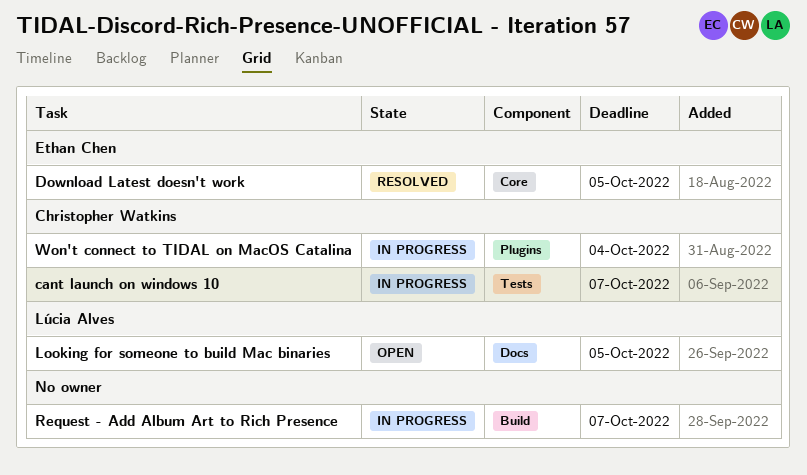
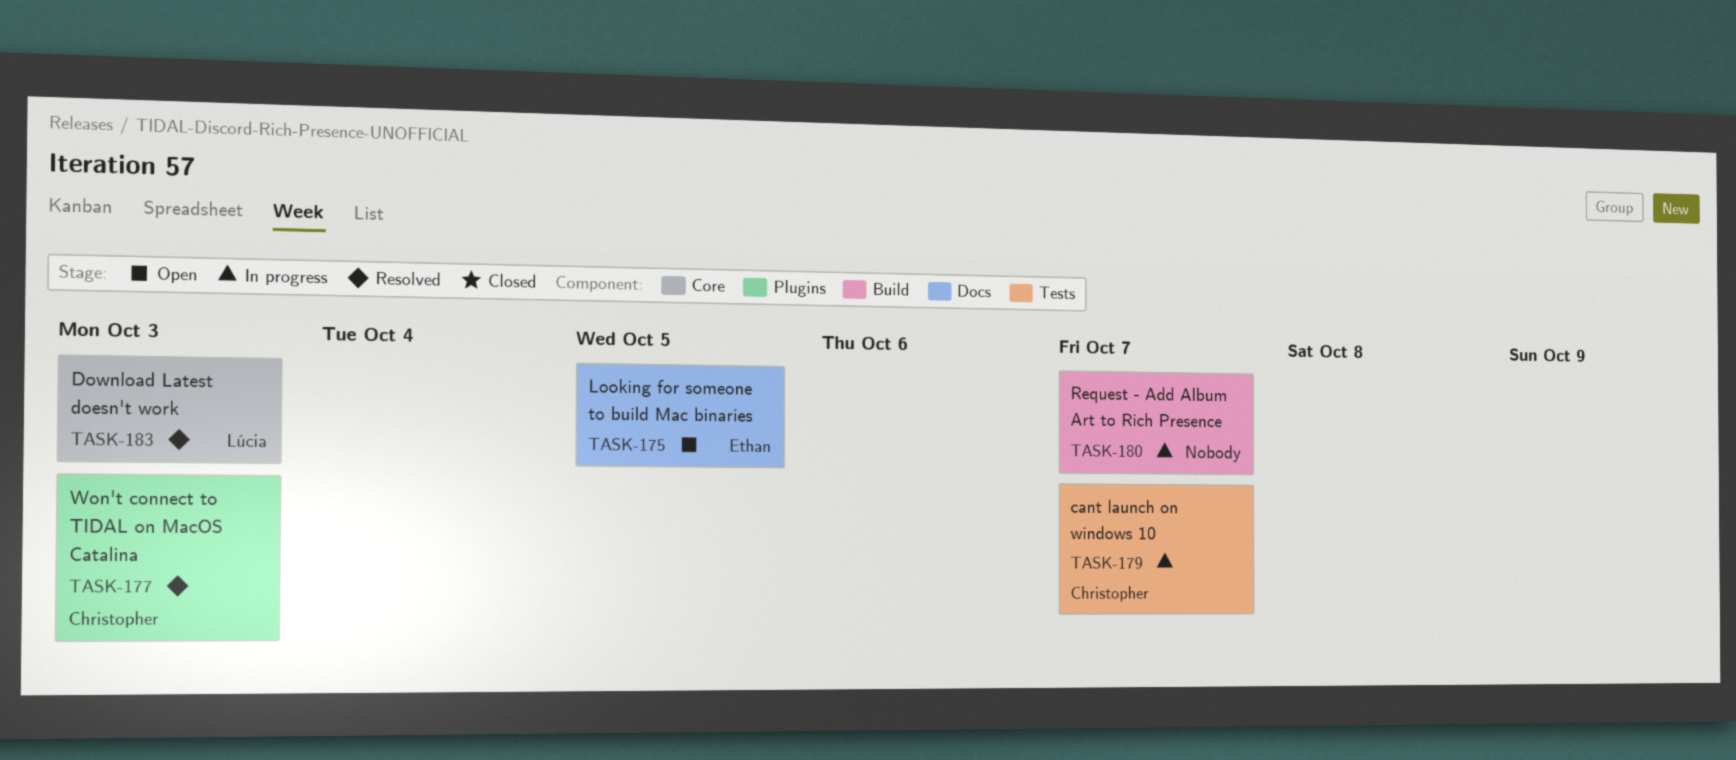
Download Latest doesn't work, owner: Ethan Chen -> Lúcia Alves
Download Latest doesn't work, due: Oct 5 -> Oct 3
Looking for someone to build Mac binaries, owner: Lúcia Alves -> Ethan Chen
Won't connect to TIDAL on MacOS Catalina, status: In progress -> Resolved
Won't connect to TIDAL on MacOS Catalina, due: Oct 4 -> Oct 3

